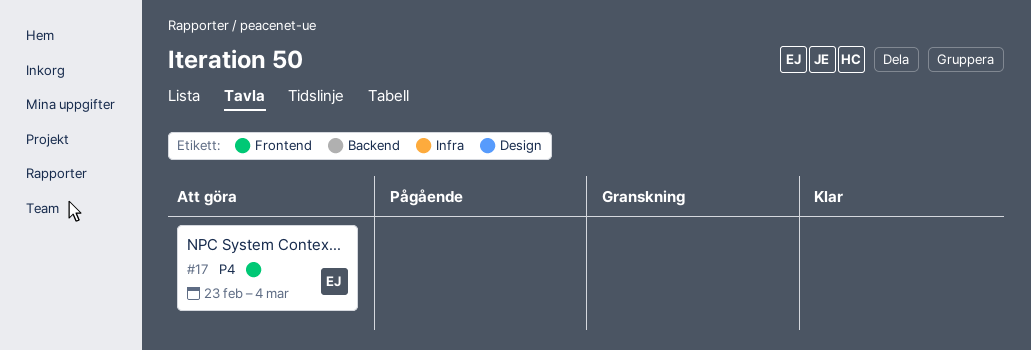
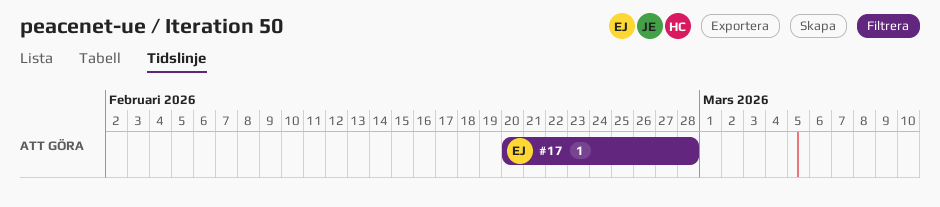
#17, start: Feb 23 -> Feb 20
#17, due: Mar 4 -> Feb 28

